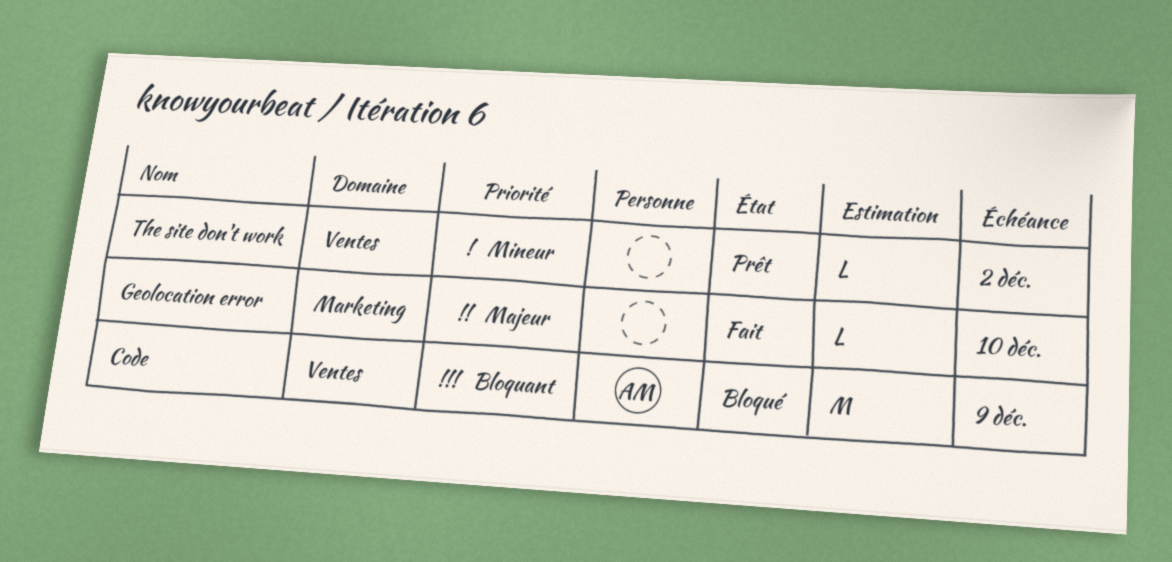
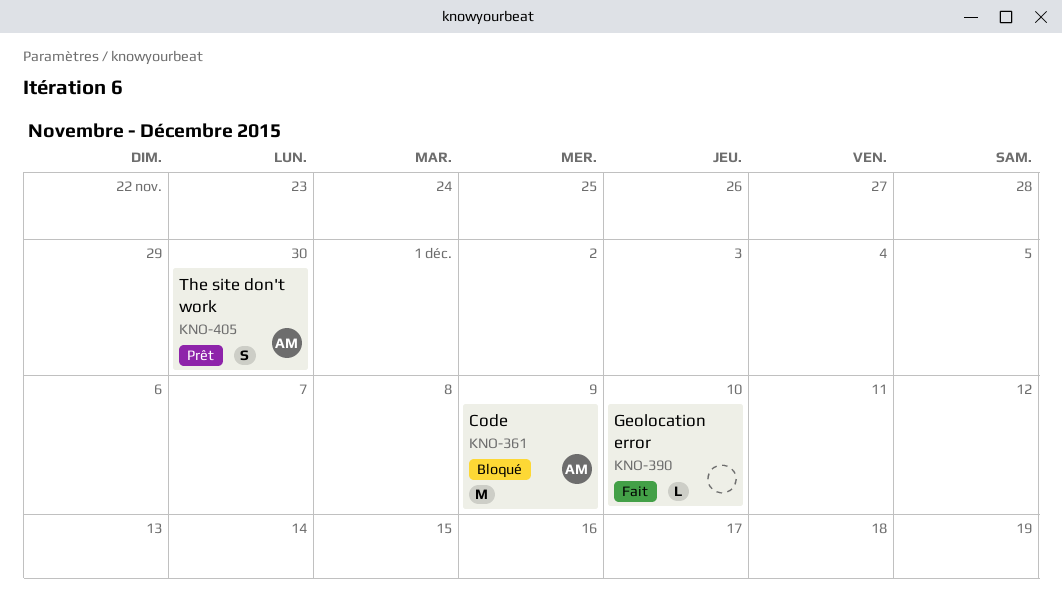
The site don't work, owner: none -> AM
The site don't work, estimate: L -> S
The site don't work, due: Dec 2 -> Nov 30

